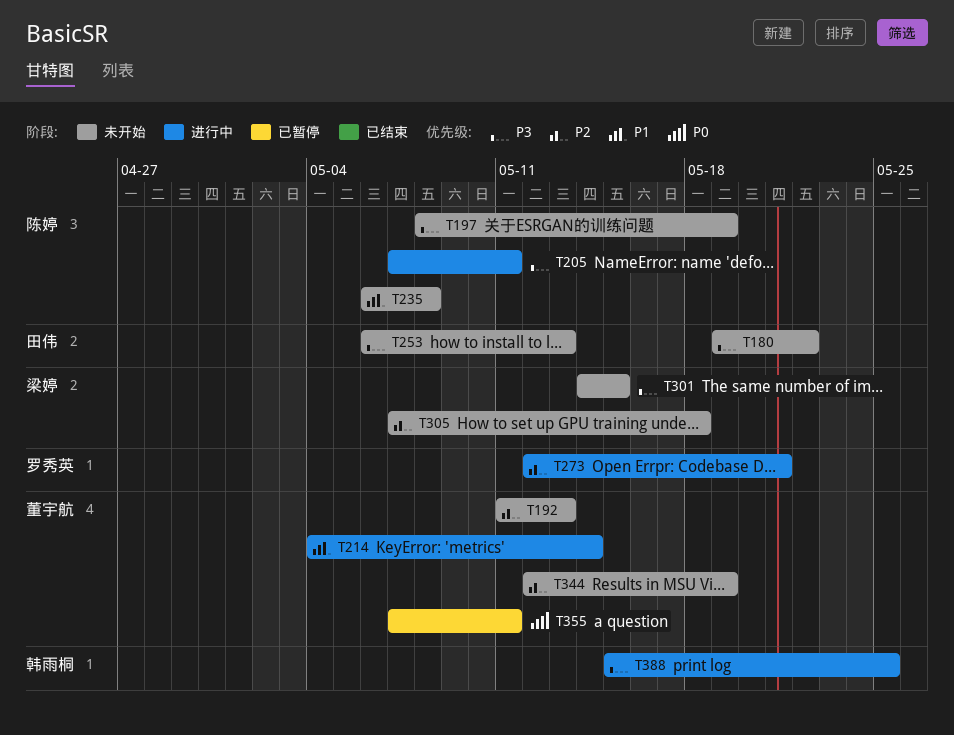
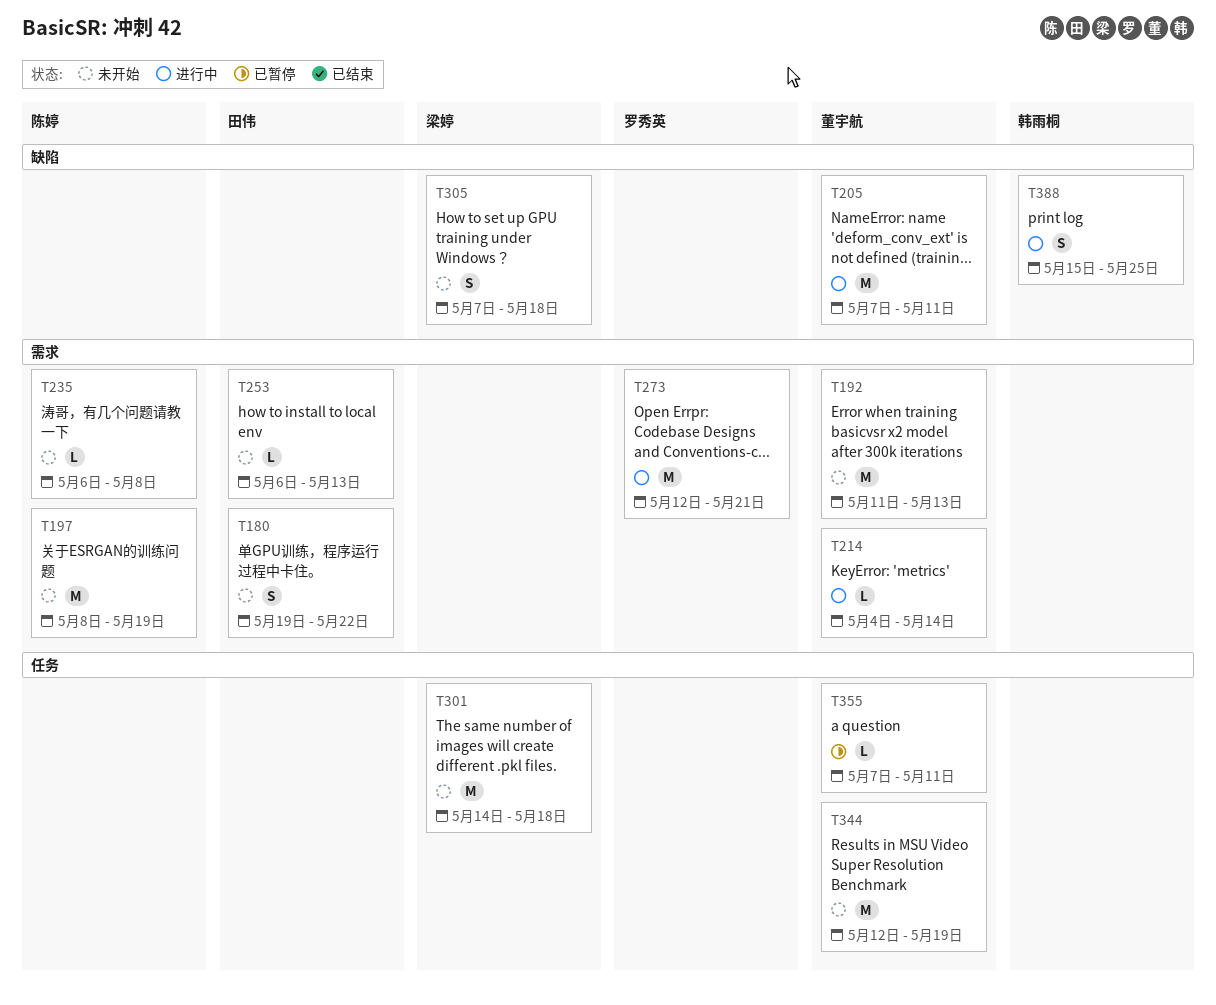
T205, owner: 陈婷 -> 董宇航
T301, due: May 15 -> May 18

